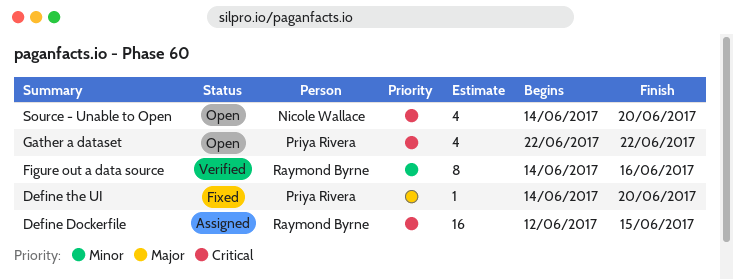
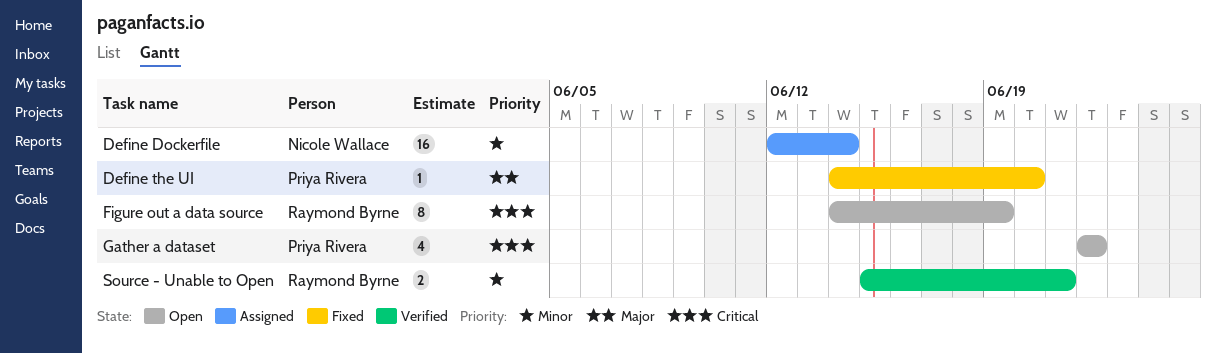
Define Dockerfile, owner: Raymond Byrne -> Nicole Wallace
Define Dockerfile, priority: Critical -> Minor
Define Dockerfile, due: Jun 15 -> Jun 14
Figure out a data source, status: Verified -> Open
Figure out a data source, priority: Minor -> Critical
Figure out a data source, due: Jun 16 -> Jun 19
Source - Unable to Open, status: Open -> Verified
Source - Unable to Open, owner: Nicole Wallace -> Raymond Byrne
Source - Unable to Open, priority: Critical -> Minor
Source - Unable to Open, estimate: 4 -> 2
Source - Unable to Open, start: Jun 14 -> Jun 15
Source - Unable to Open, due: Jun 20 -> Jun 21

